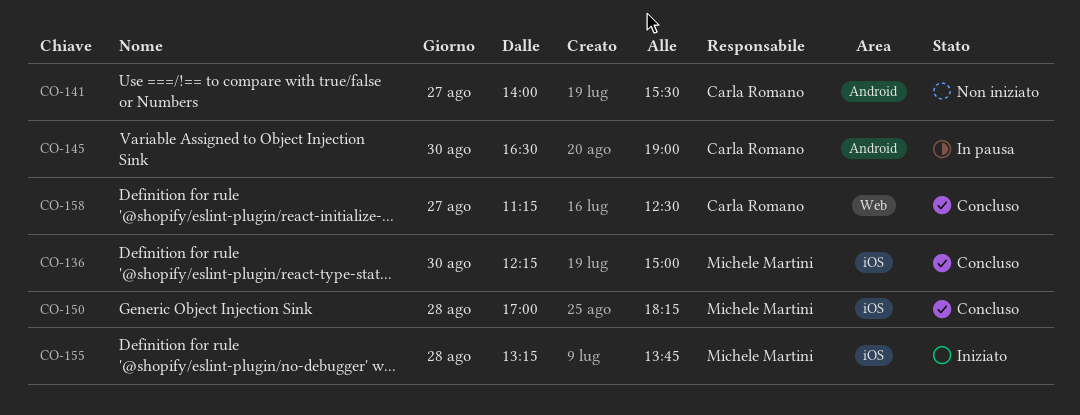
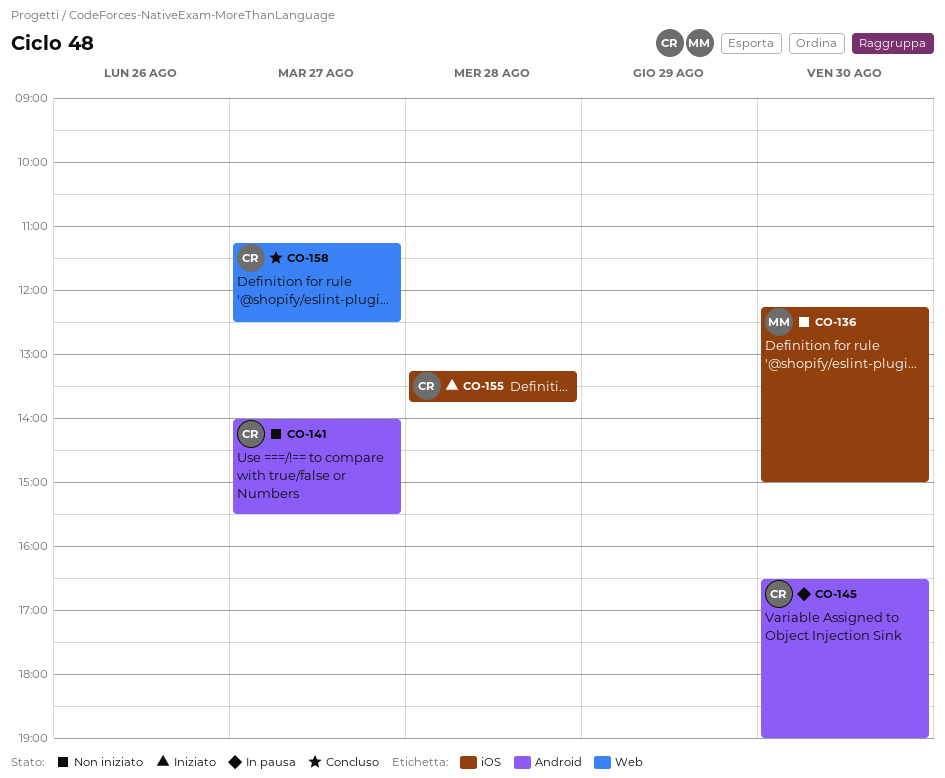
CO-136, status: Concluso -> Non iniziato
CO-150: present -> none
CO-155, owner: Michele Martini -> Carla Romano

